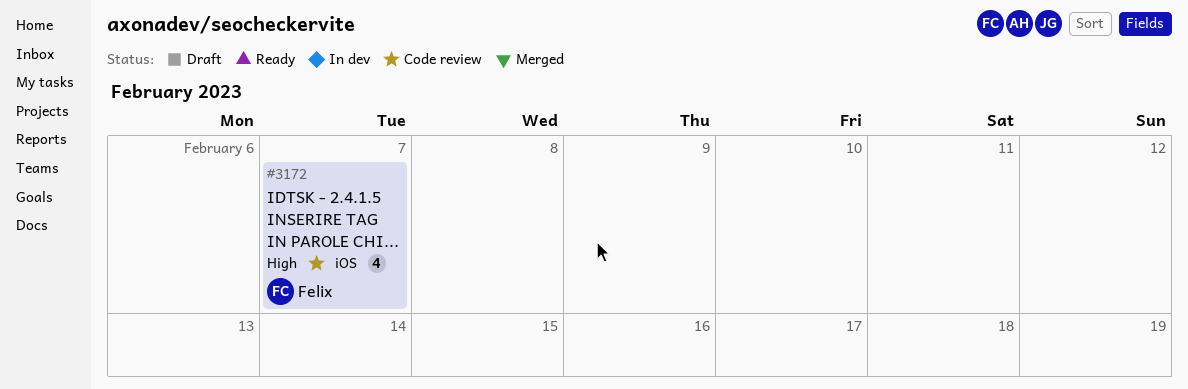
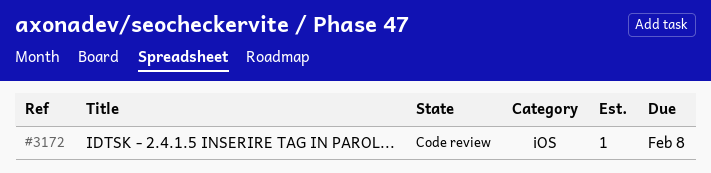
#3172, estimate: 4 -> 1
#3172, due: Feb 7 -> Feb 8

